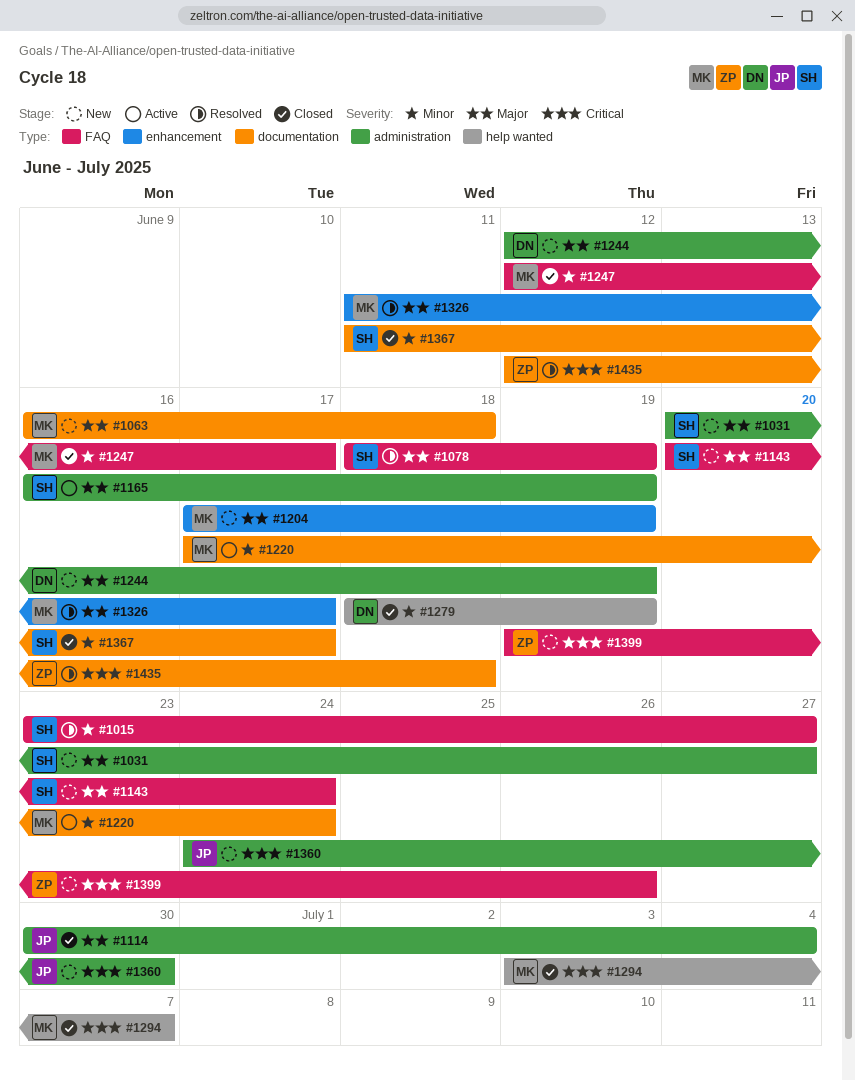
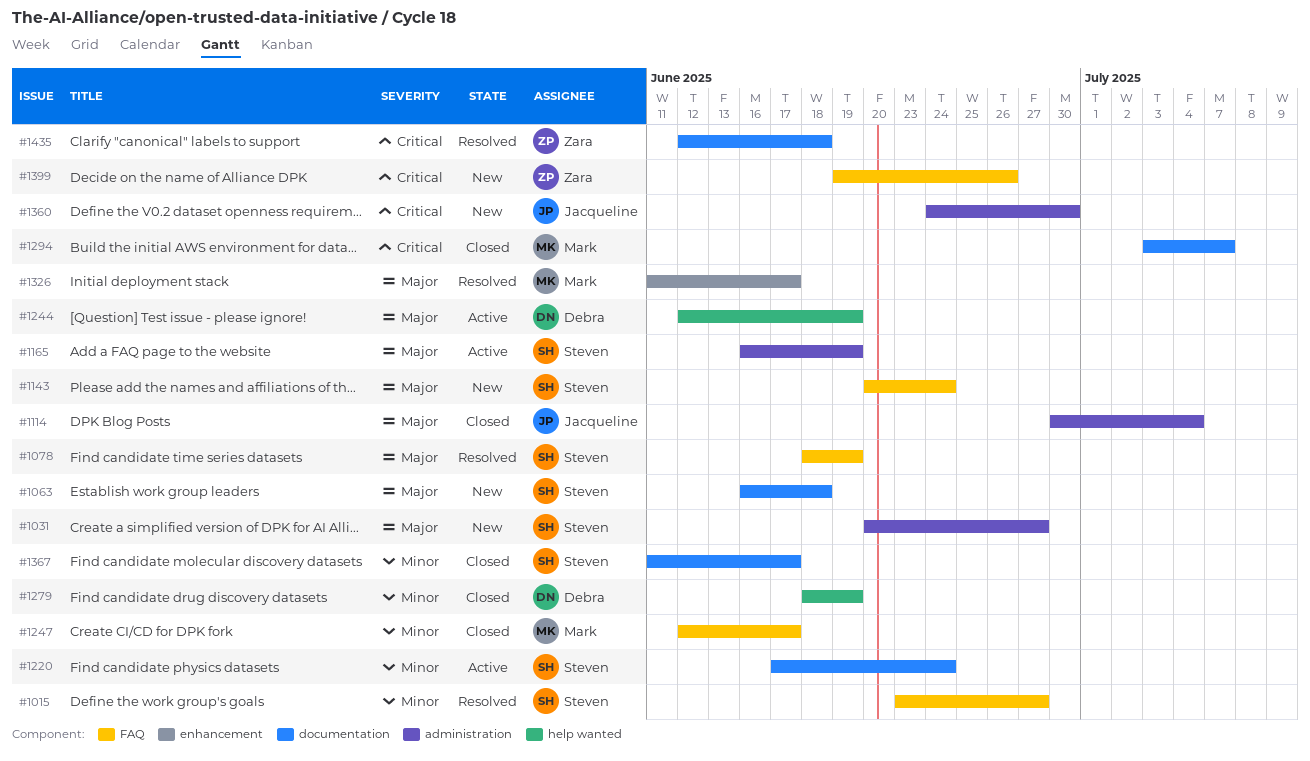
#1063, owner: Mark -> Steven
#1204: present -> none
#1220, owner: Mark -> Steven
#1244, status: New -> Active
#1244, label: administration -> help wanted
#1294, label: help wanted -> documentation

